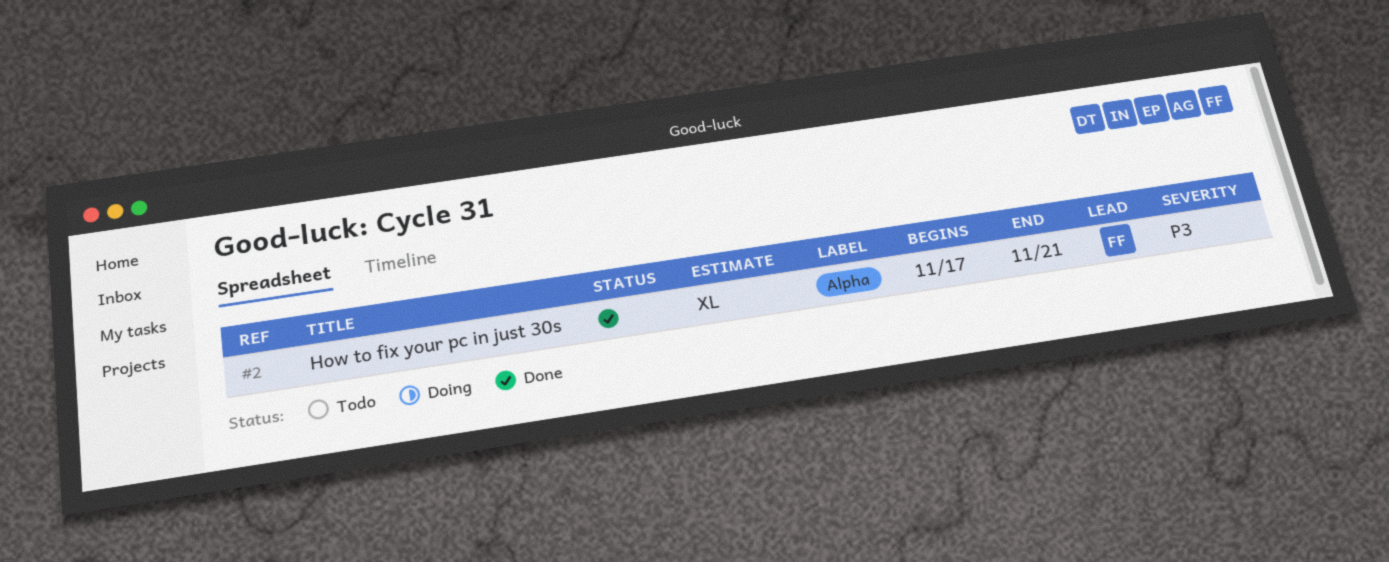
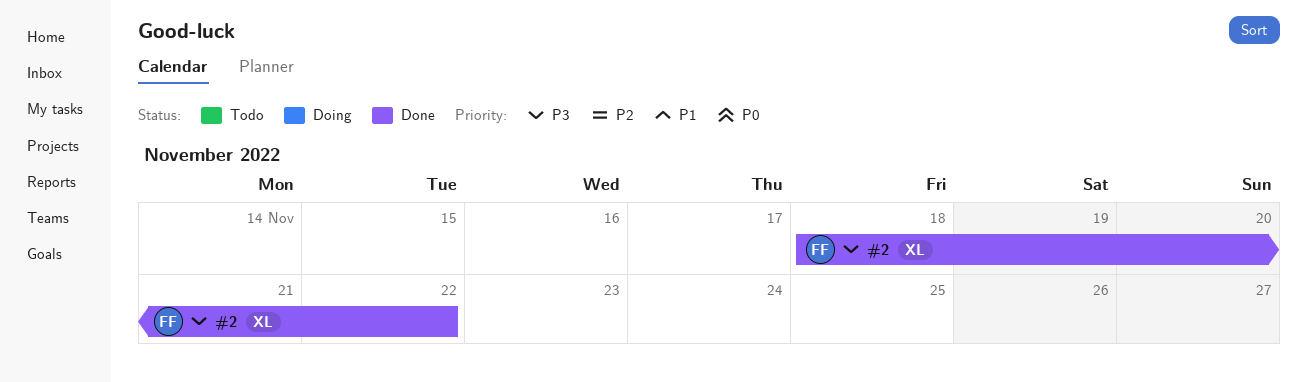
#2, start: Nov 17 -> Nov 18
#2, due: Nov 21 -> Nov 22

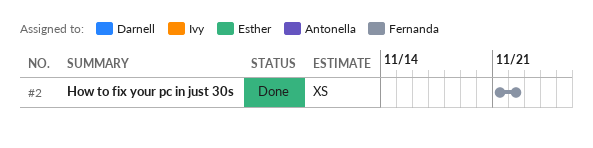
#2, estimate: XL -> XS
#2, start: Nov 18 -> Nov 21

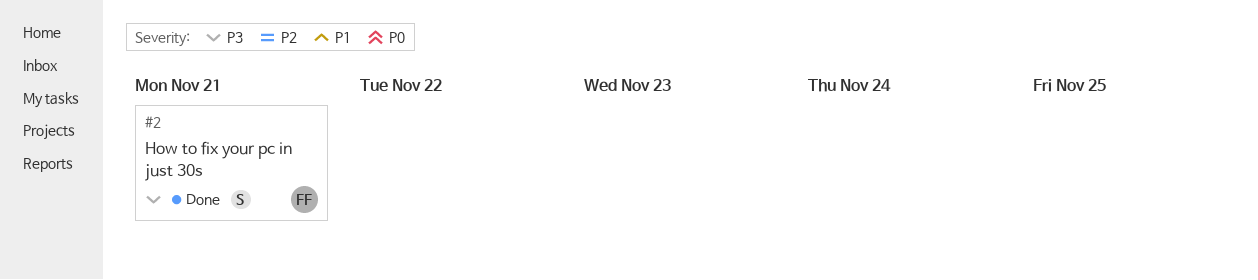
#2, estimate: XS -> S
#2, due: Nov 22 -> Nov 21

